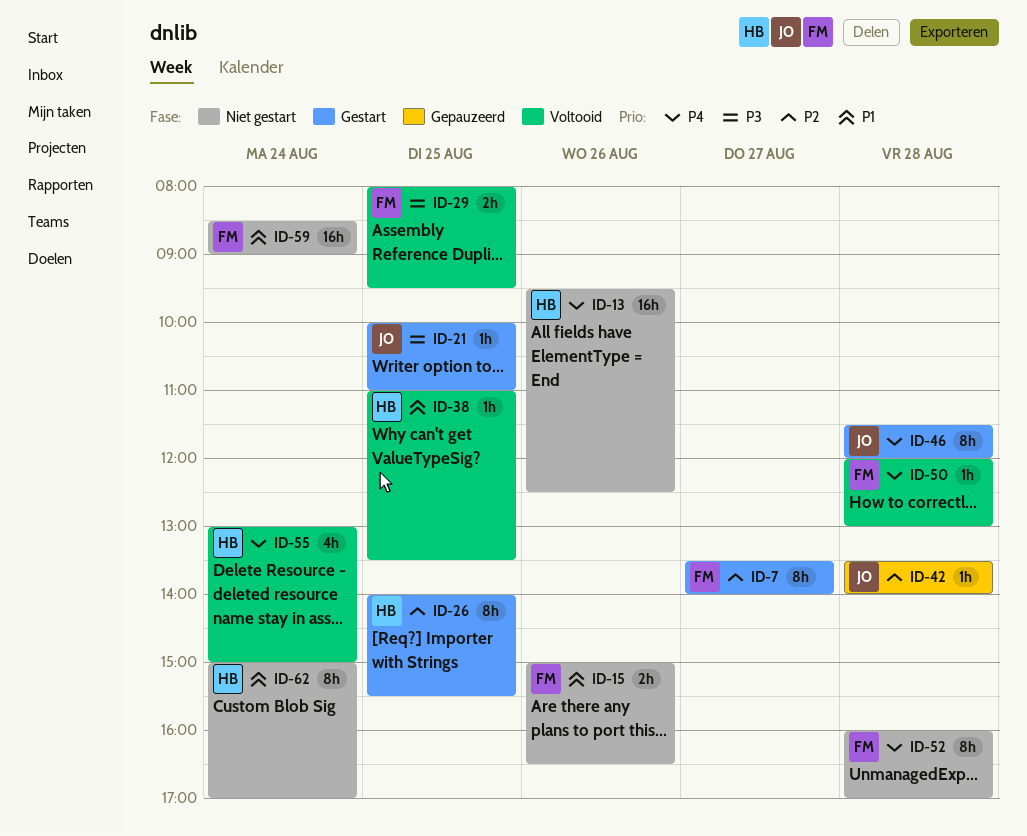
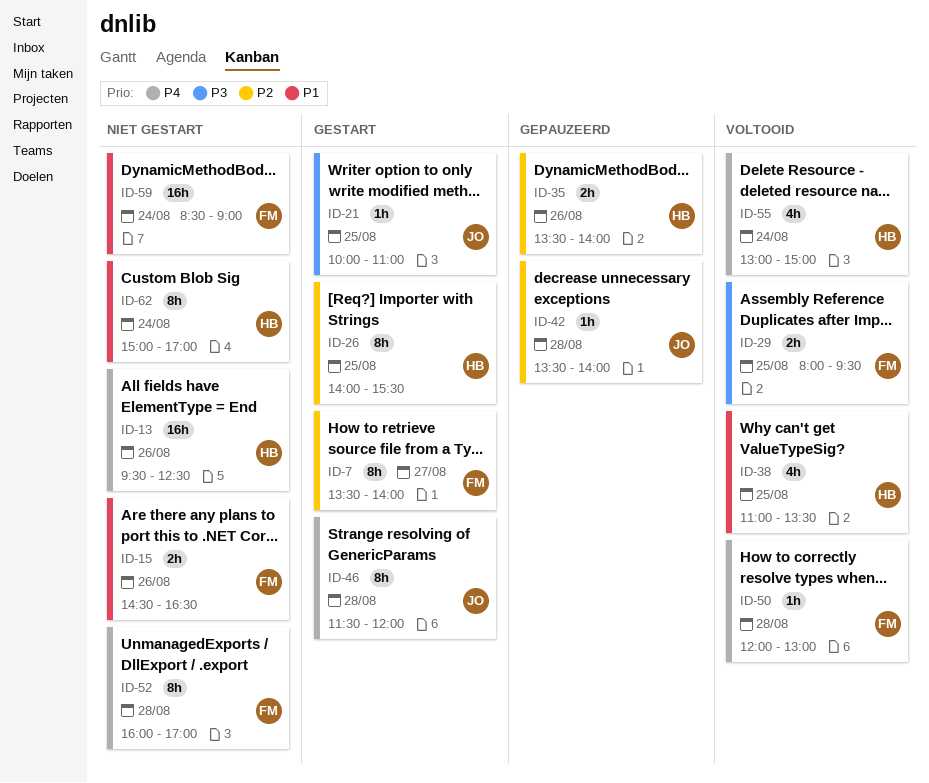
ID-15, begins: 15:00 -> 14:30
ID-35: none -> present
ID-38, estimate: 1h -> 4h

